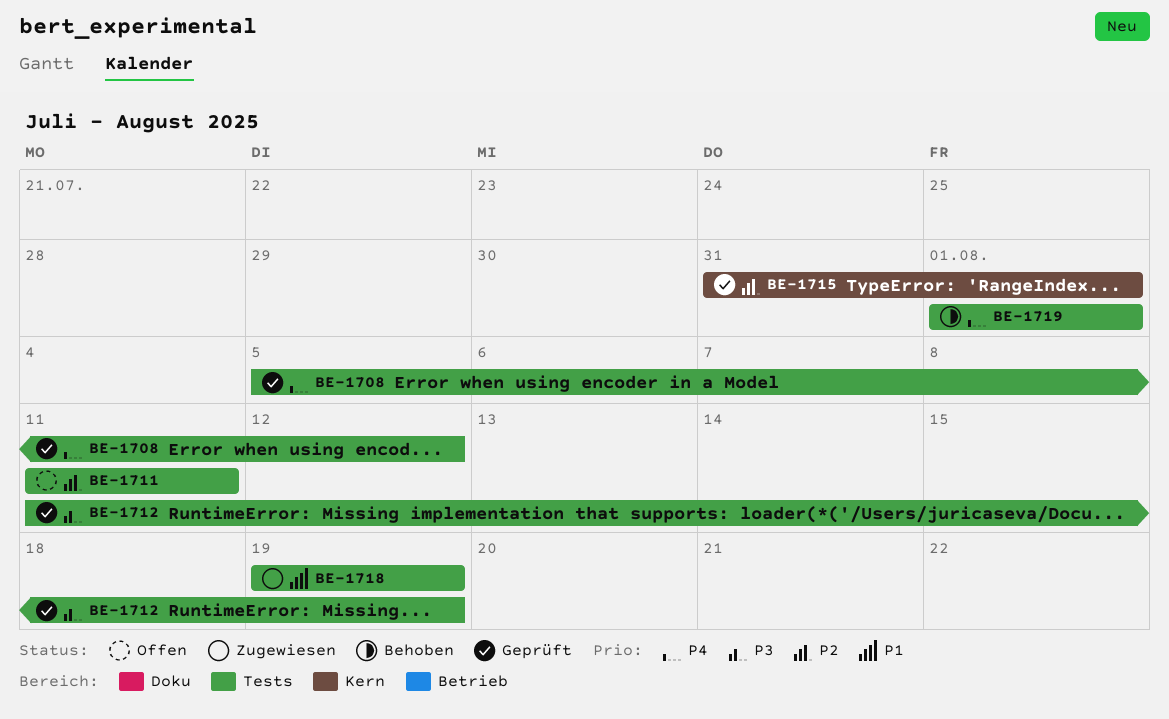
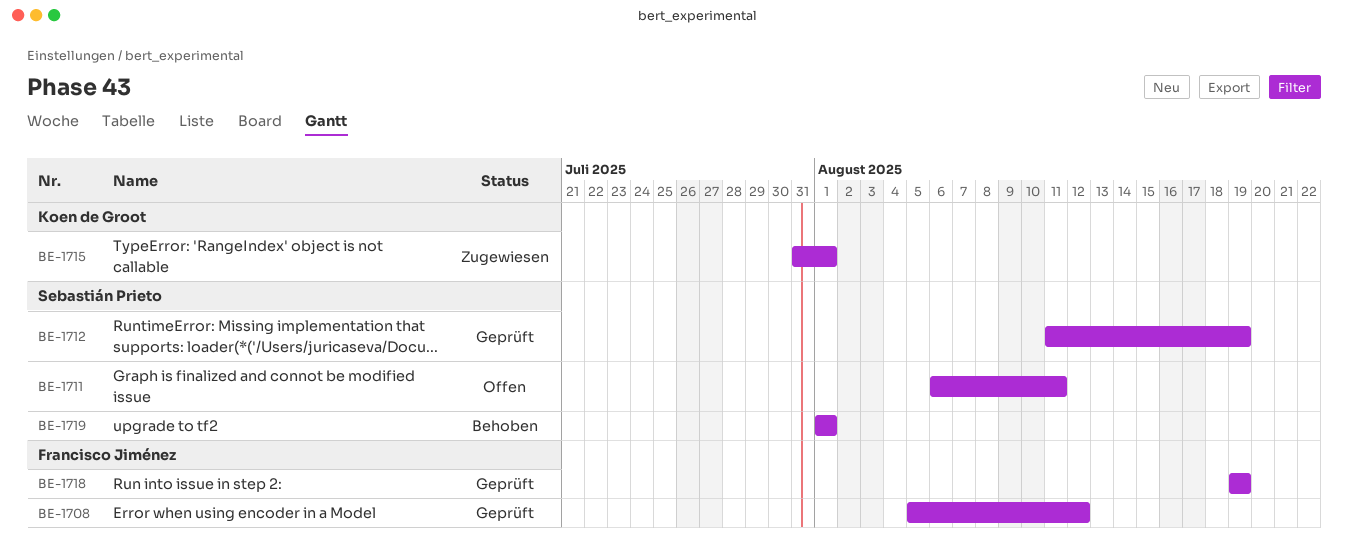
BE-1711, start: Aug 11 -> Aug 6
BE-1715, status: Geprüft -> Zugewiesen
BE-1718, status: Zugewiesen -> Geprüft

